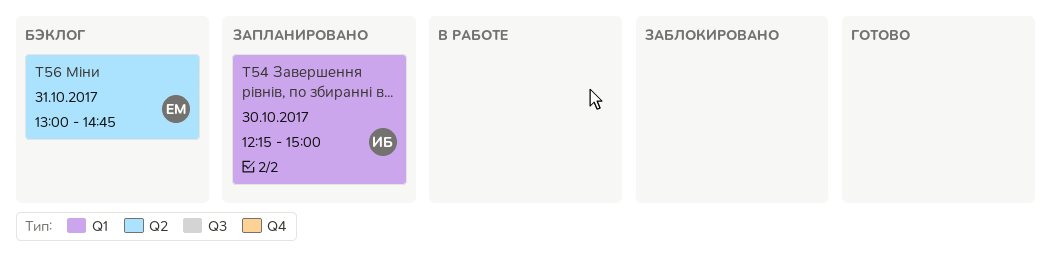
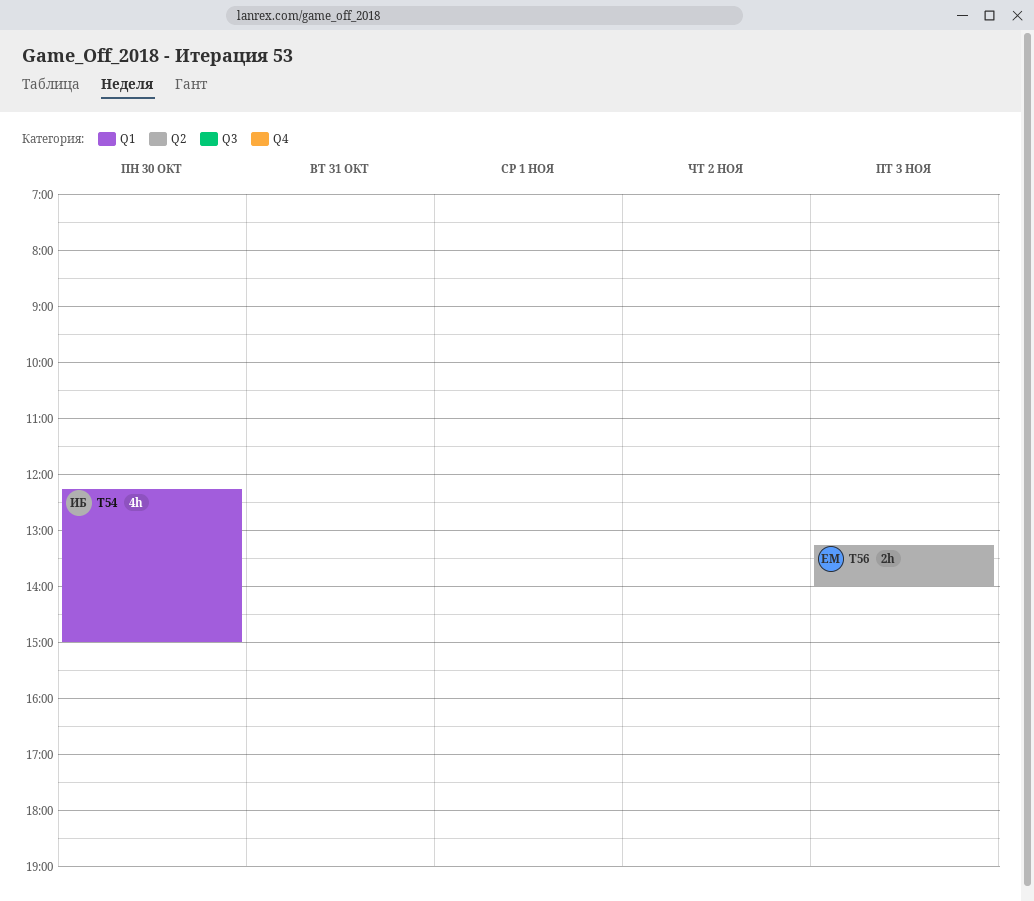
T56, day: Oct 31 -> Nov 3
T56, begins: 13:00 -> 13:15
T56, ends: 14:45 -> 14:00

